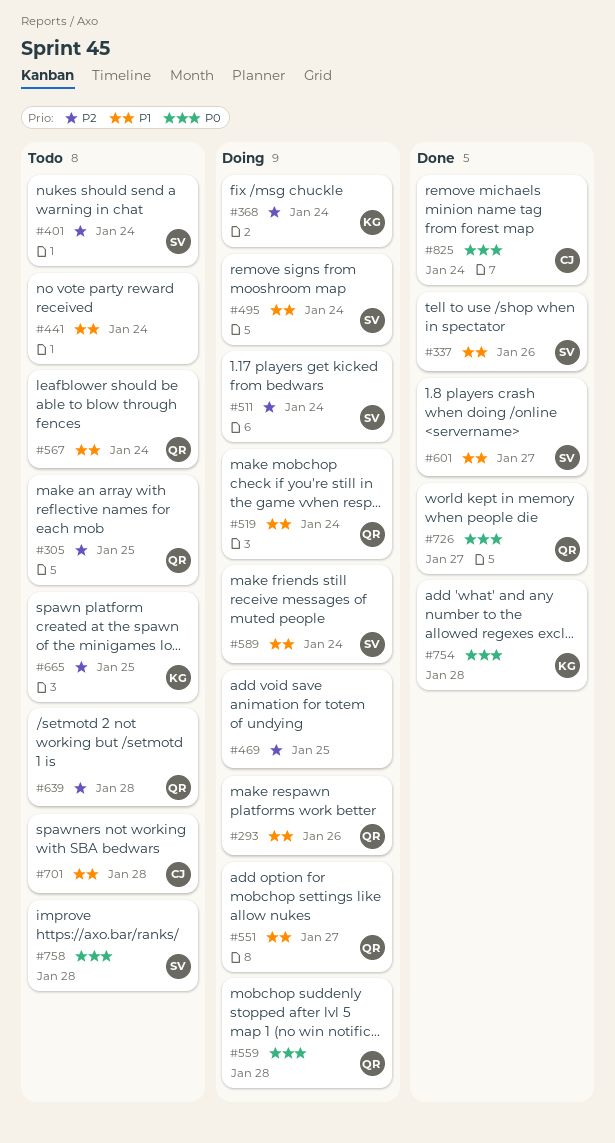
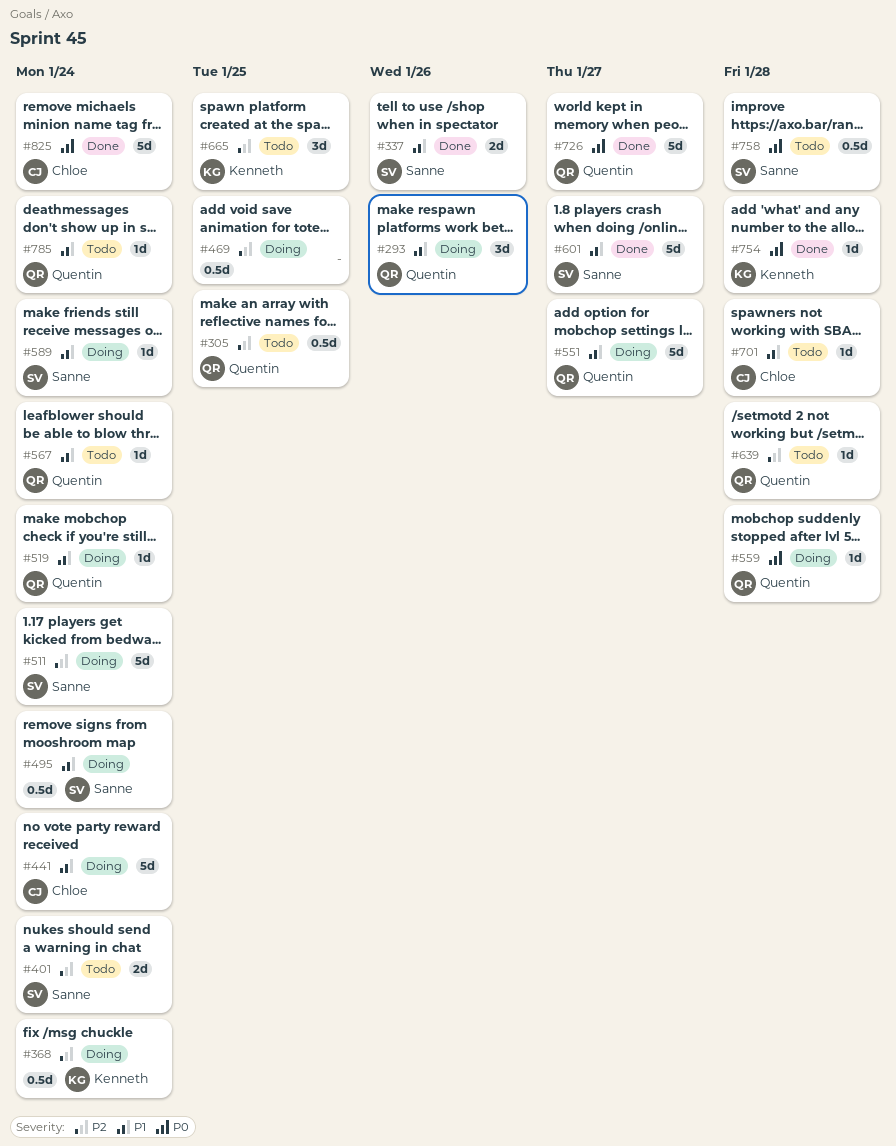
#441, status: Todo -> Doing
#441, owner: none -> Chloe
#785: none -> present

